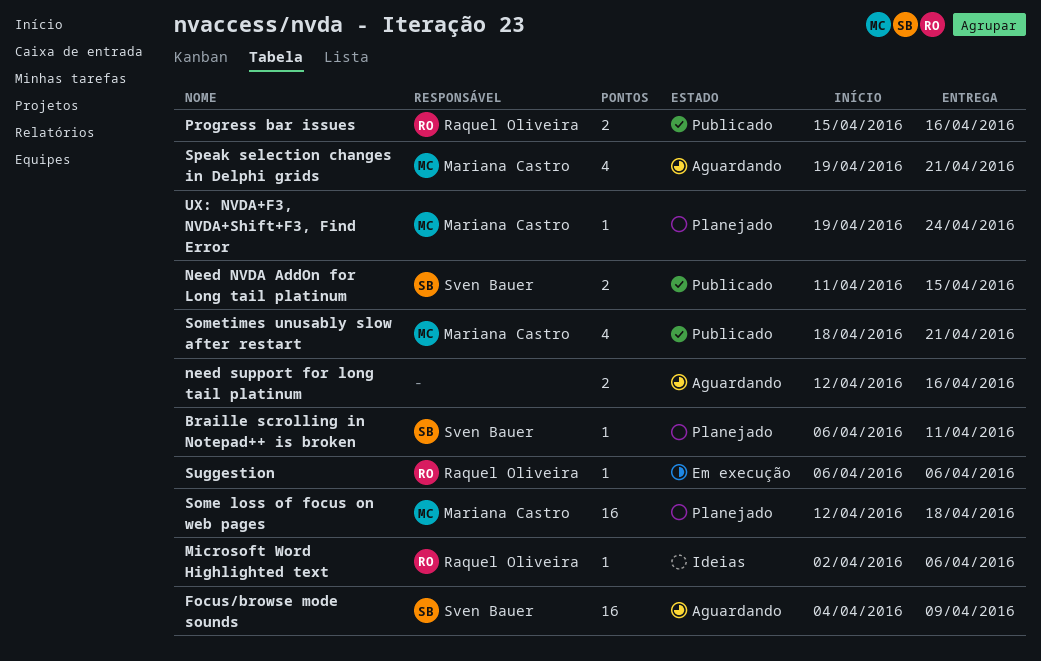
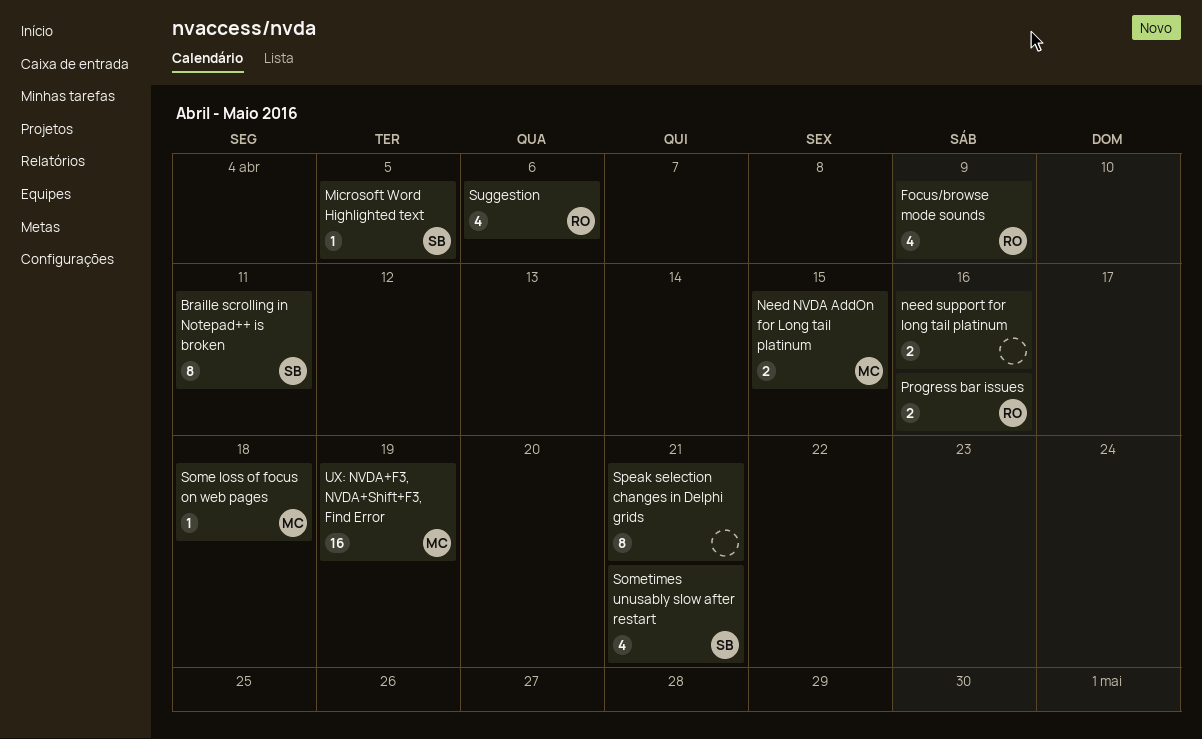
Braille scrolling in Notepad++ is broken, estimate: 1 -> 8
Focus/browse mode sounds, owner: Sven Bauer -> Raquel Oliveira
Focus/browse mode sounds, estimate: 16 -> 4
Microsoft Word Highlighted text, owner: Raquel Oliveira -> Sven Bauer
Microsoft Word Highlighted text, due: Apr 6 -> Apr 5
Need NVDA AddOn for Long tail platinum, owner: Sven Bauer -> Mariana Castro
Some loss of focus on web pages, estimate: 16 -> 1
Sometimes unusably slow after restart, owner: Mariana Castro -> Sven Bauer
Speak selection changes in Delphi grids, owner: Mariana Castro -> none
Speak selection changes in Delphi grids, estimate: 4 -> 8
Suggestion, estimate: 1 -> 4
UX: NVDA+F3, NVDA+Shift+F3, Find Error, estimate: 1 -> 16
UX: NVDA+F3, NVDA+Shift+F3, Find Error, due: Apr 24 -> Apr 19

